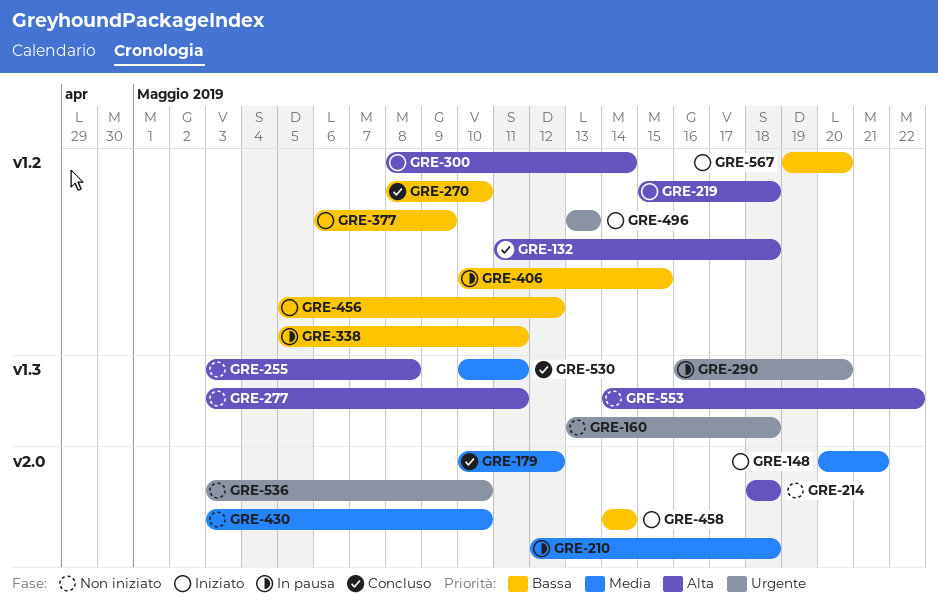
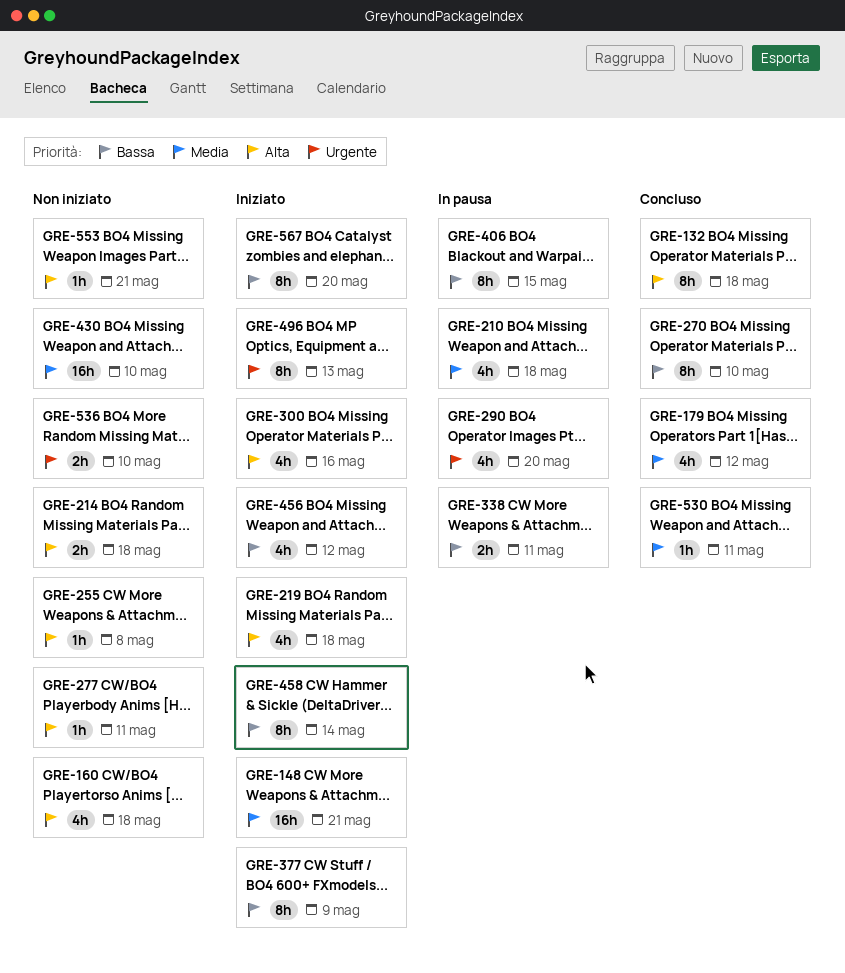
GRE-160, priority: Urgente -> Alta
GRE-300, due: May 14 -> May 16
GRE-553, due: May 22 -> May 21

